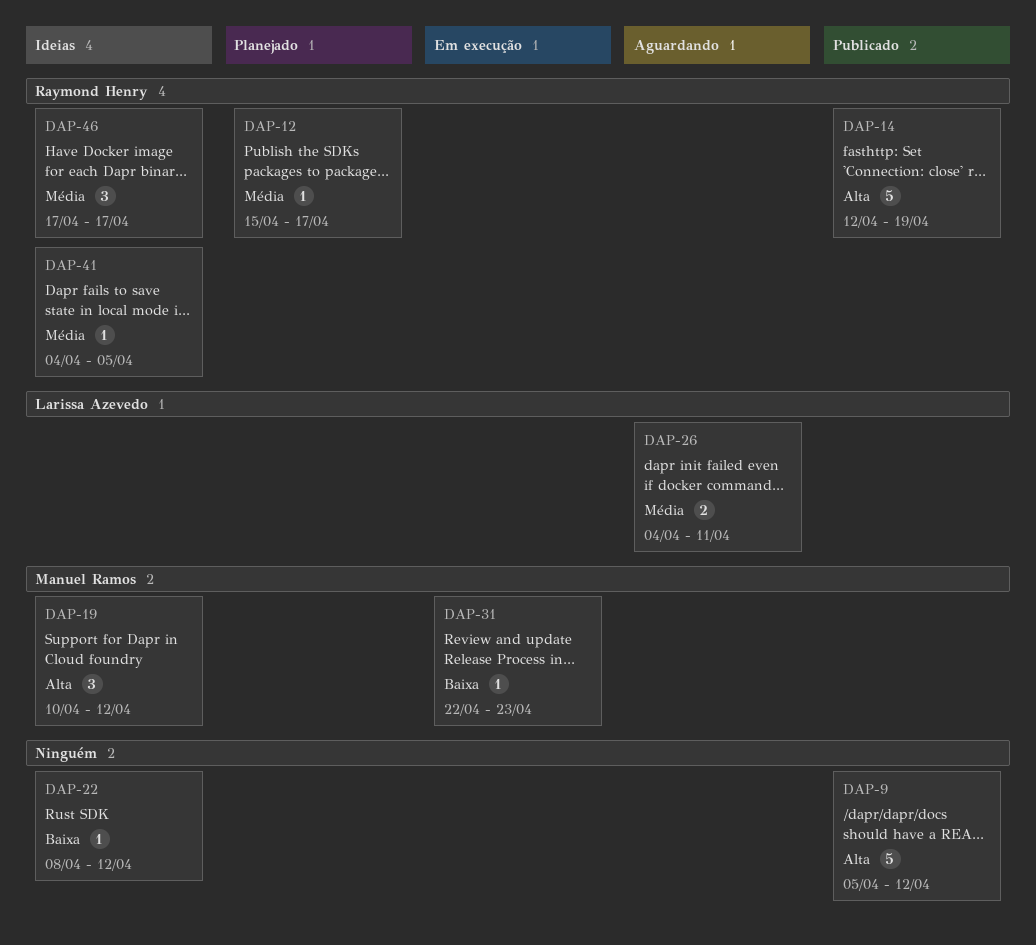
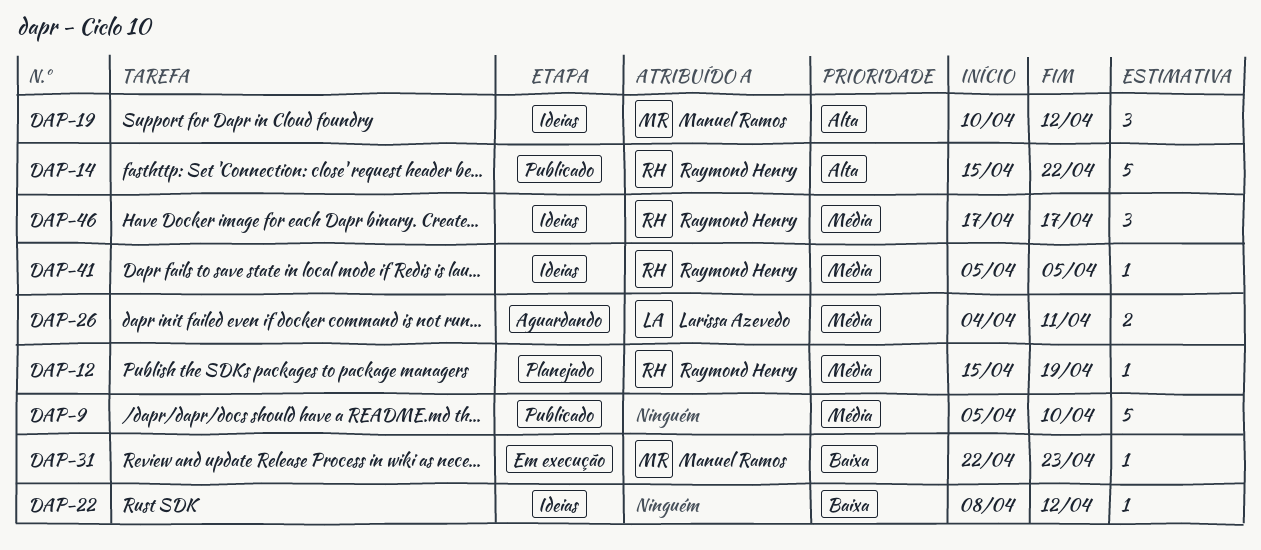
DAP-9, priority: Alta -> Média
DAP-9, due: Apr 12 -> Apr 10
DAP-12, due: Apr 17 -> Apr 19
DAP-14, start: Apr 12 -> Apr 15
DAP-14, due: Apr 19 -> Apr 22
DAP-41, start: Apr 4 -> Apr 5

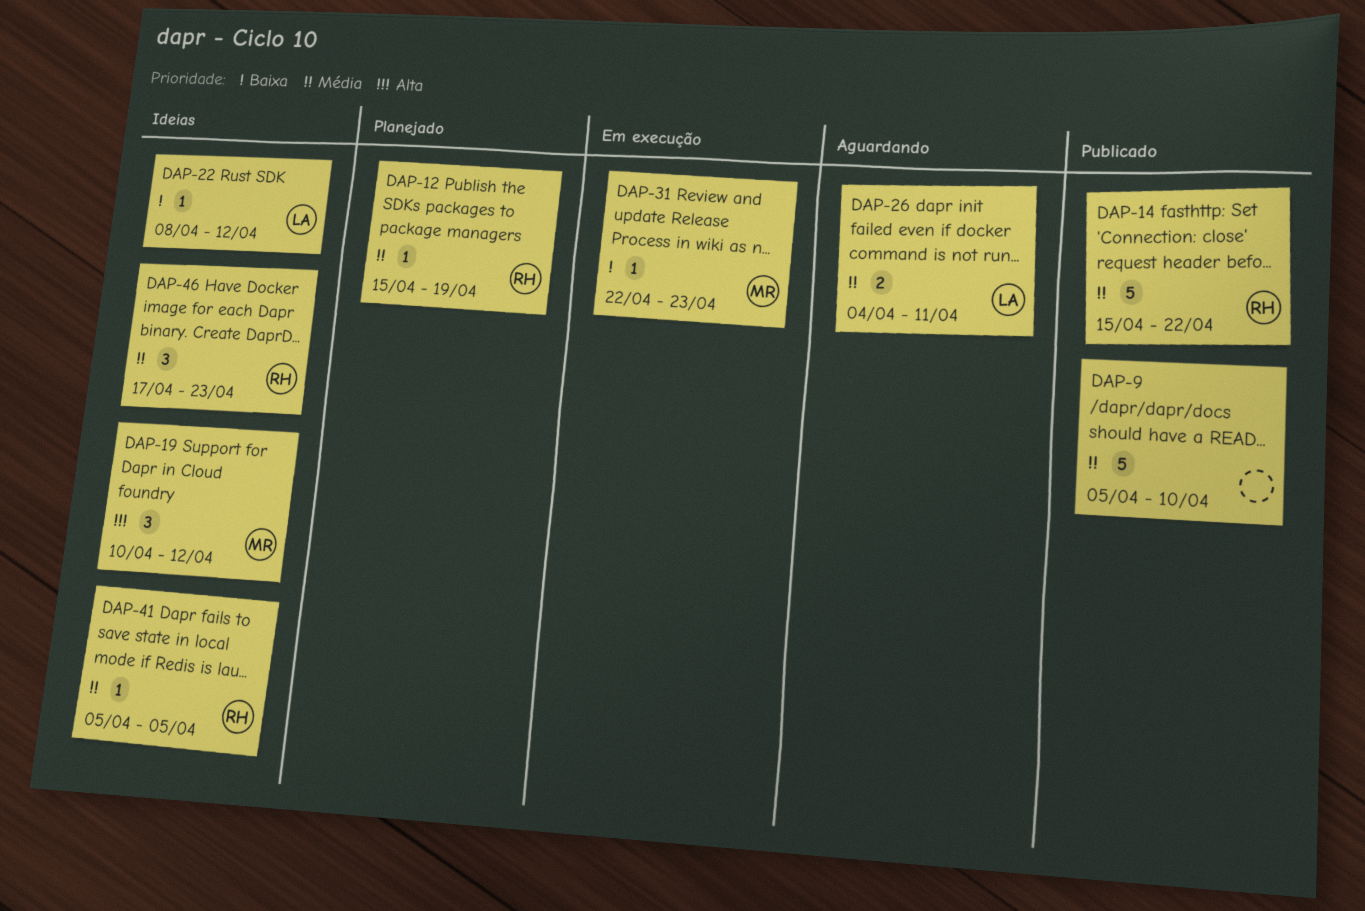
DAP-14, priority: Alta -> Média
DAP-22, owner: none -> Larissa Azevedo
DAP-46, due: Apr 17 -> Apr 23

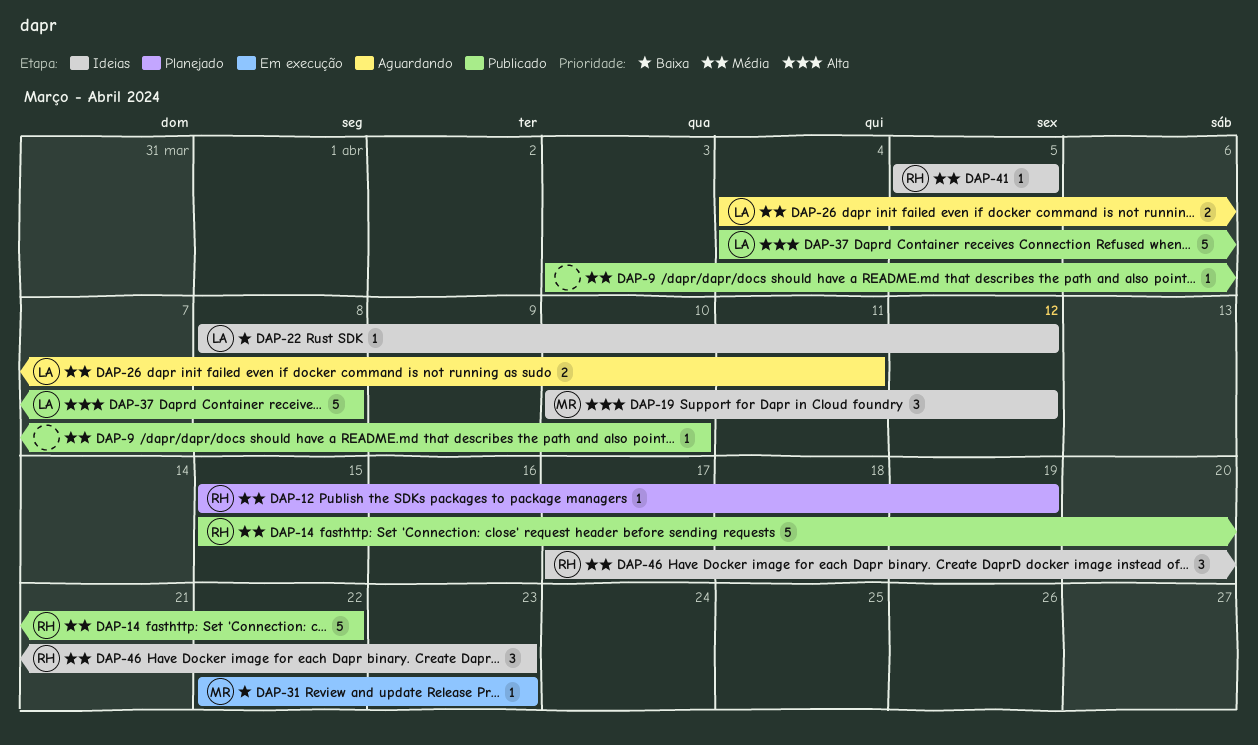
DAP-9, estimate: 5 -> 1
DAP-9, start: Apr 5 -> Apr 3
DAP-37: none -> present

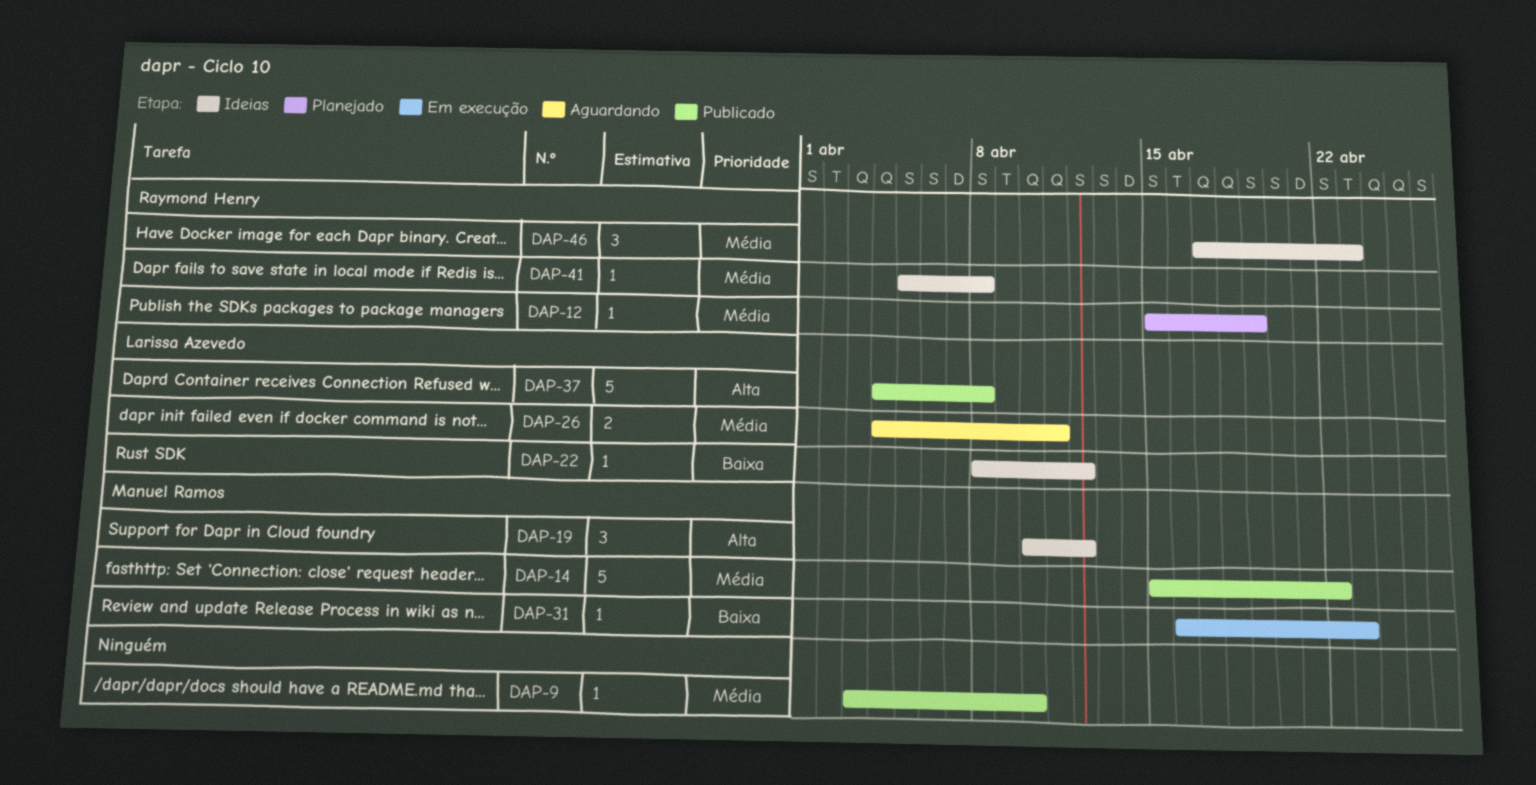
DAP-14, owner: Raymond Henry -> Manuel Ramos
DAP-31, start: Apr 22 -> Apr 16
DAP-41, due: Apr 5 -> Apr 8

